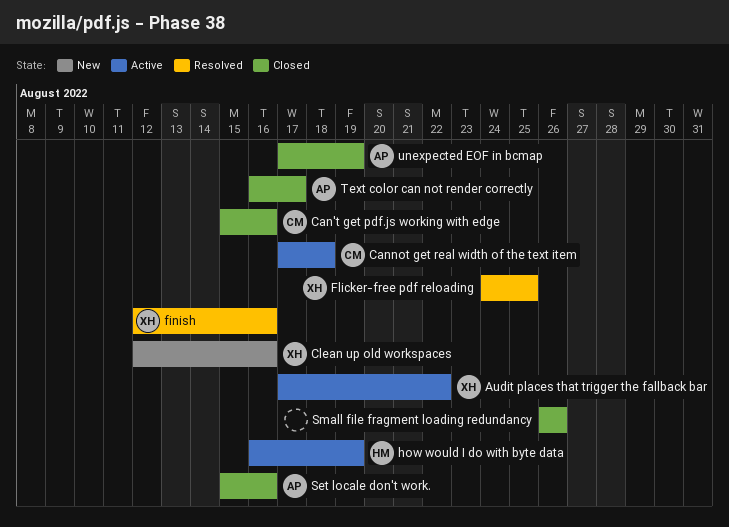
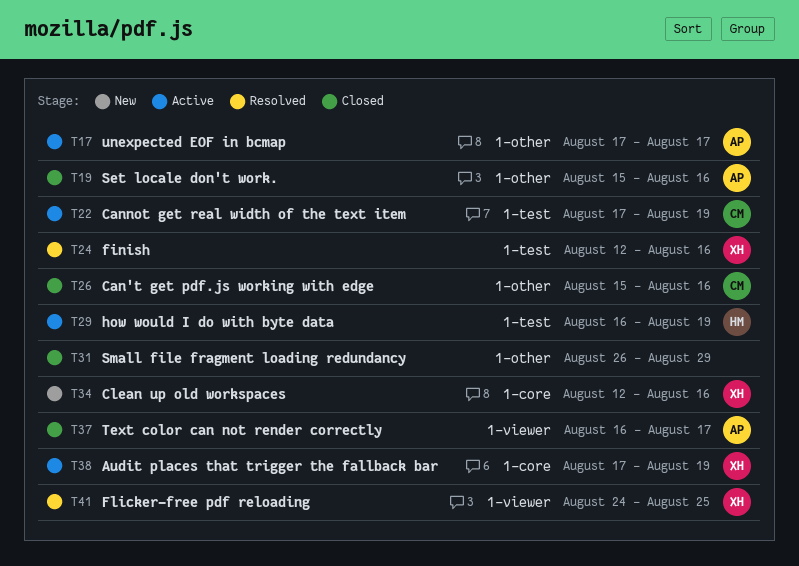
Audit places that trigger the fallback bar, due: Aug 22 -> Aug 19
Cannot get real width of the text item, due: Aug 18 -> Aug 19
Small file fragment loading redundancy, due: Aug 26 -> Aug 29
unexpected EOF in bcmap, status: Closed -> Active
unexpected EOF in bcmap, due: Aug 19 -> Aug 17

